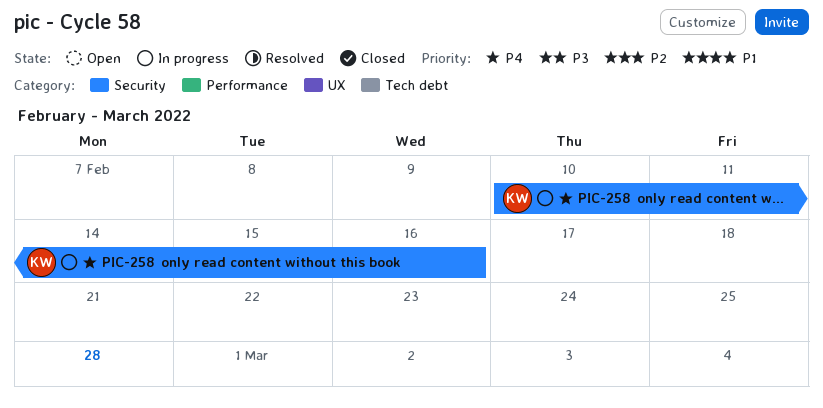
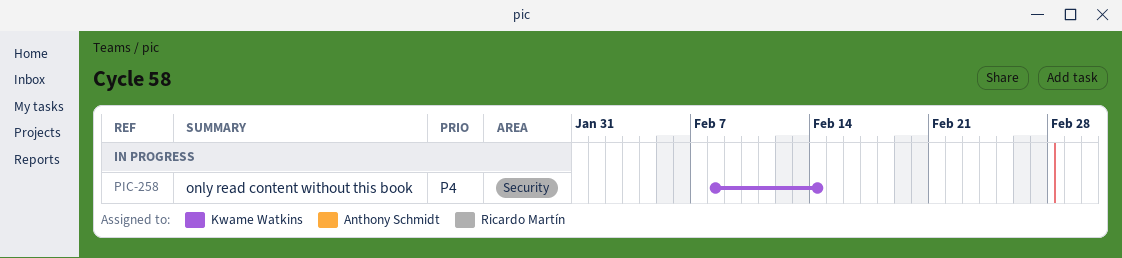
PIC-258, start: Feb 10 -> Feb 8
PIC-258, due: Feb 16 -> Feb 14

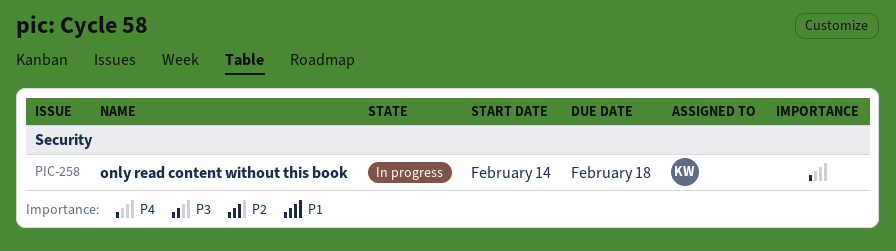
PIC-258, start: Feb 8 -> Feb 14
PIC-258, due: Feb 14 -> Feb 18

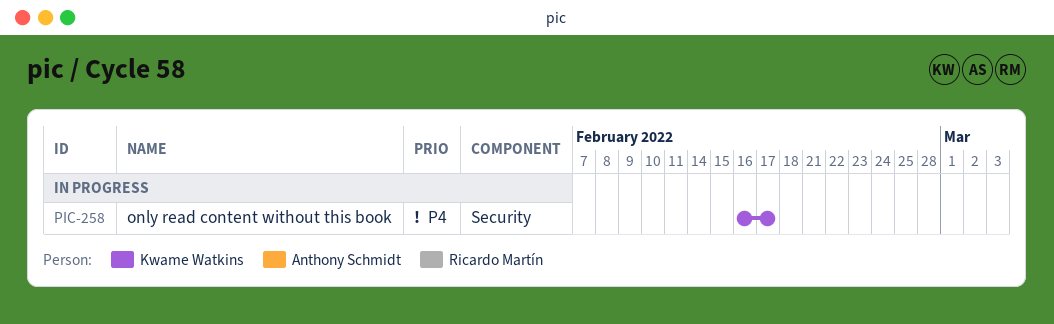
PIC-258, start: Feb 14 -> Feb 16
PIC-258, due: Feb 18 -> Feb 17

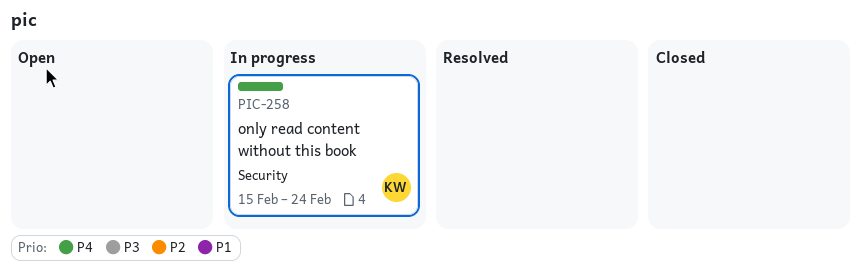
PIC-258, start: Feb 16 -> Feb 15
PIC-258, due: Feb 17 -> Feb 24

